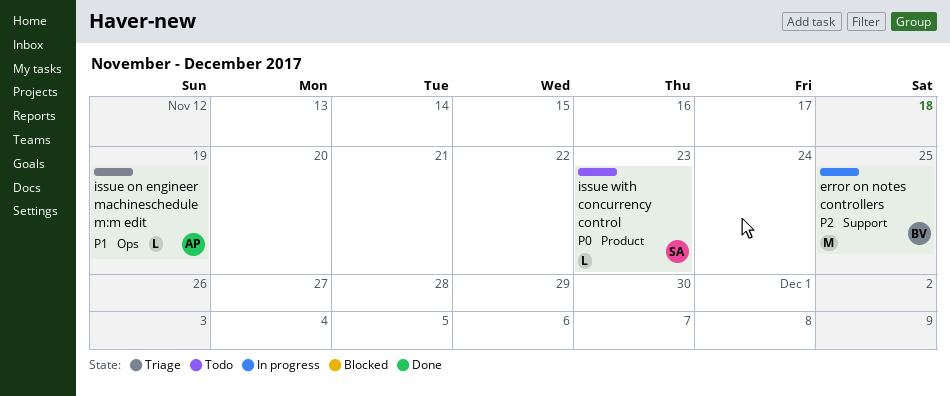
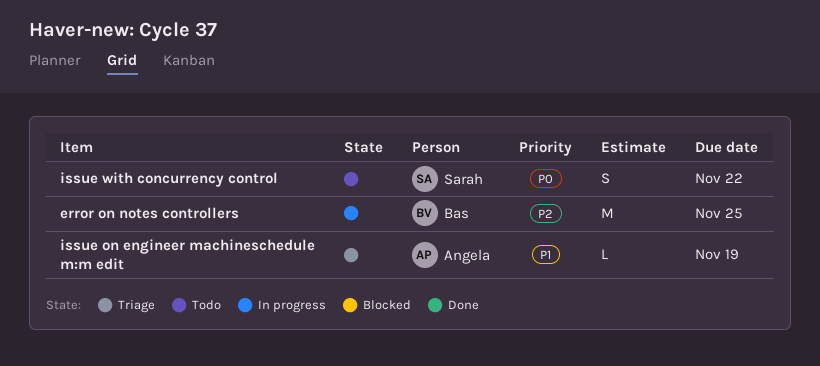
issue with concurrency control, estimate: L -> S
issue with concurrency control, due: Nov 23 -> Nov 22

